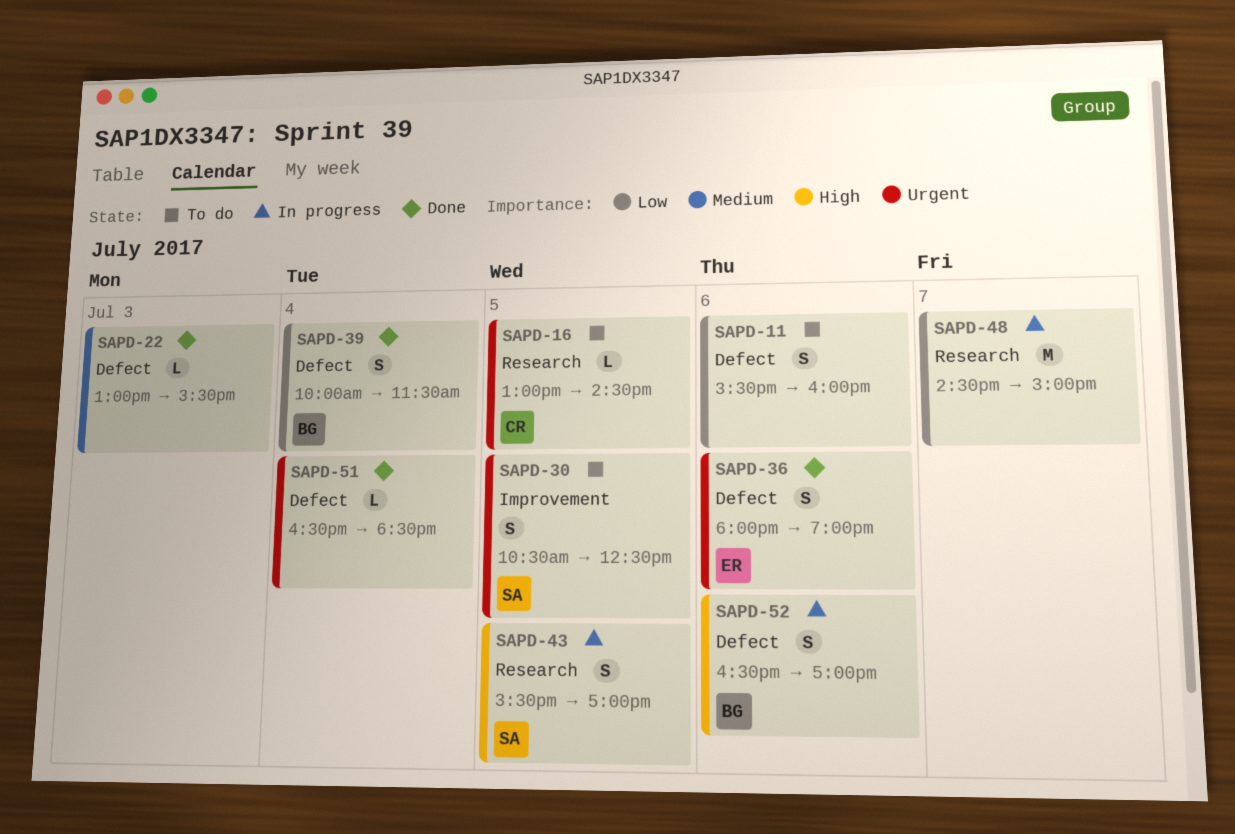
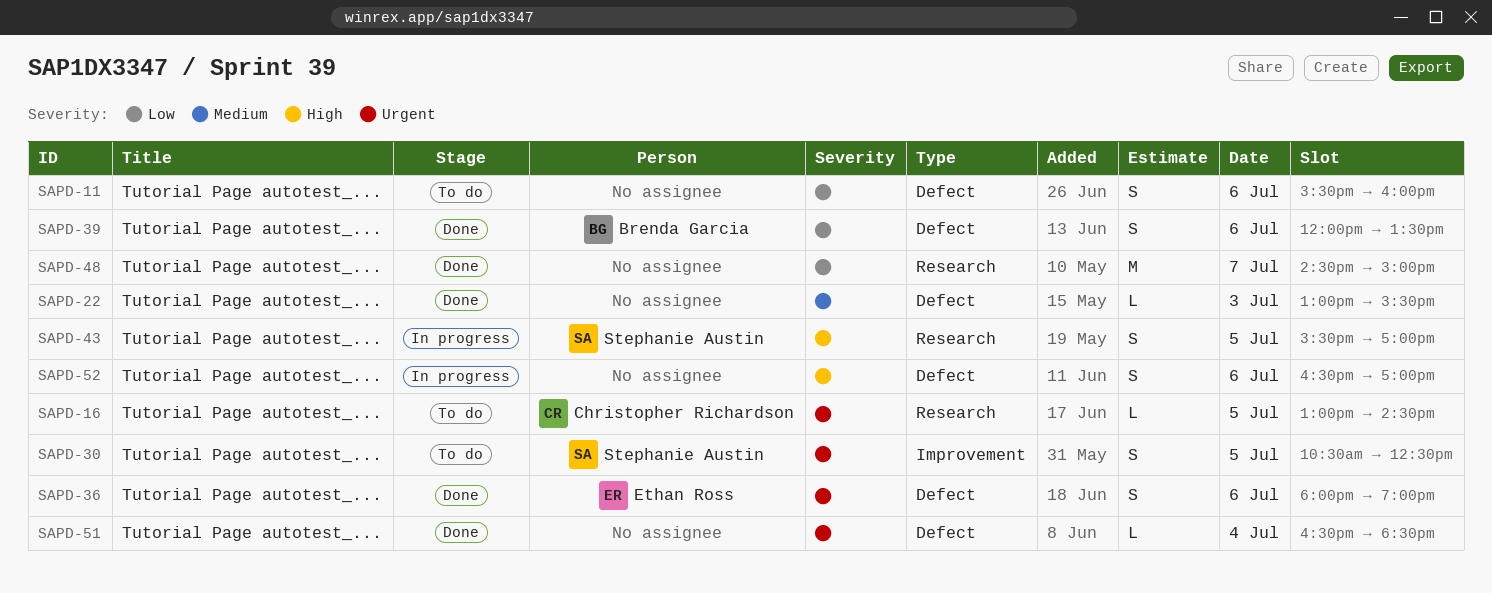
SAPD-39, day: Jul 4 -> Jul 6
SAPD-39, begins: 10:00 -> 12:00
SAPD-39, ends: 11:30 -> 13:30
SAPD-48, status: In progress -> Done
SAPD-52, owner: Brenda Garcia -> none

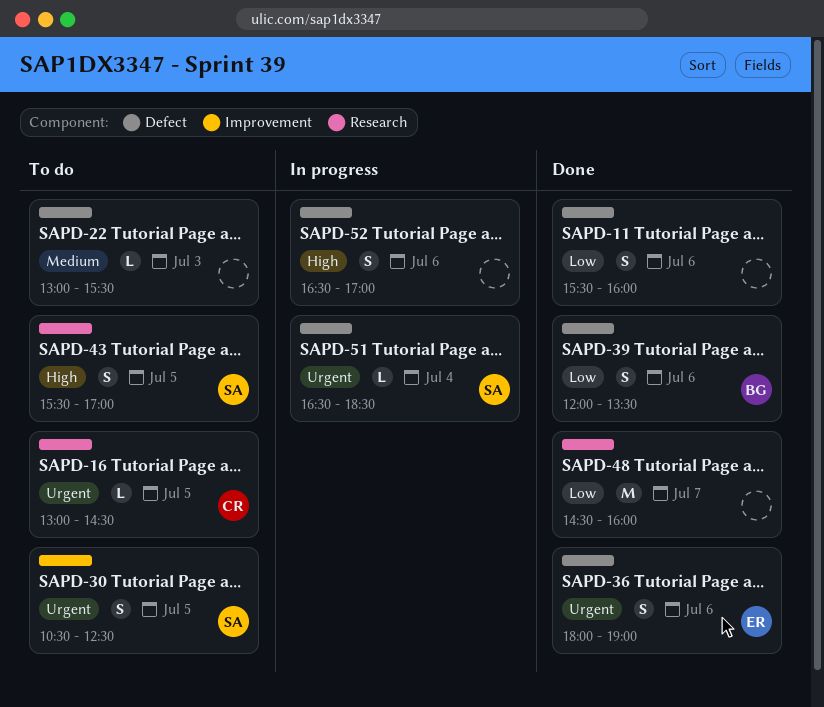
SAPD-11, status: To do -> Done
SAPD-22, status: Done -> To do
SAPD-43, status: In progress -> To do
SAPD-48, ends: 15:00 -> 16:00
SAPD-51, status: Done -> In progress
SAPD-51, owner: none -> Stephanie Austin

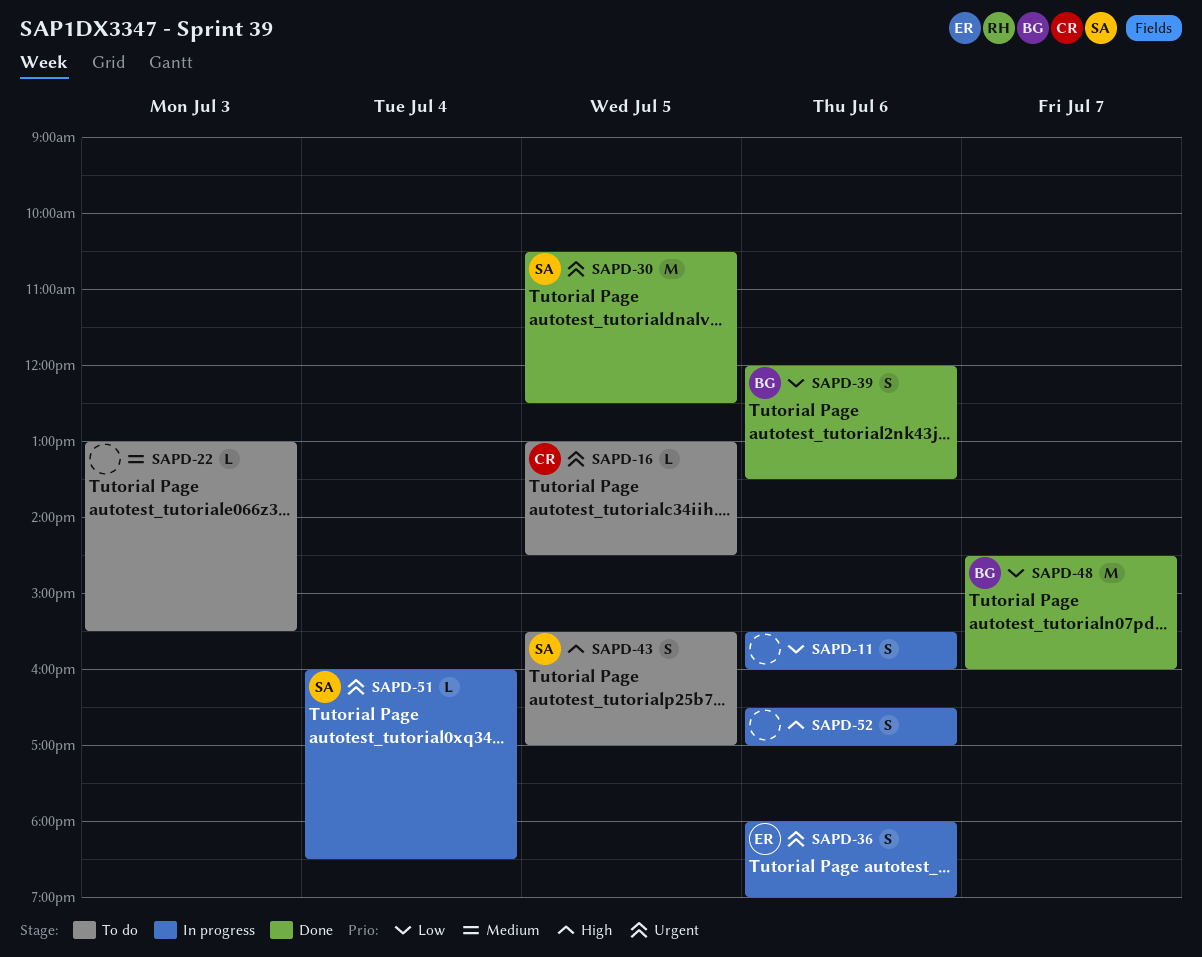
SAPD-11, status: Done -> In progress
SAPD-30, status: To do -> Done
SAPD-30, estimate: S -> M
SAPD-36, status: Done -> In progress
SAPD-48, owner: none -> BG
SAPD-51, begins: 16:30 -> 16:00

